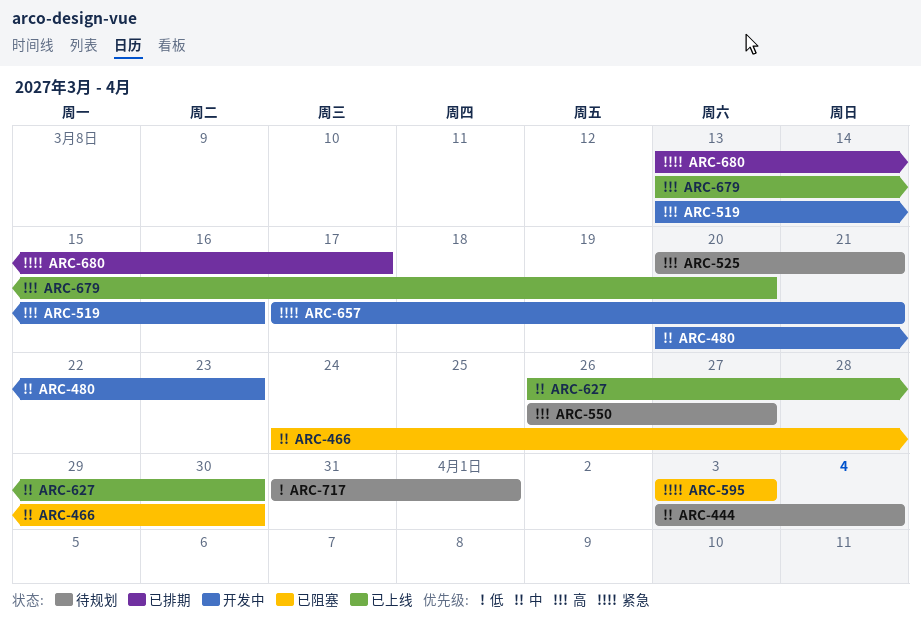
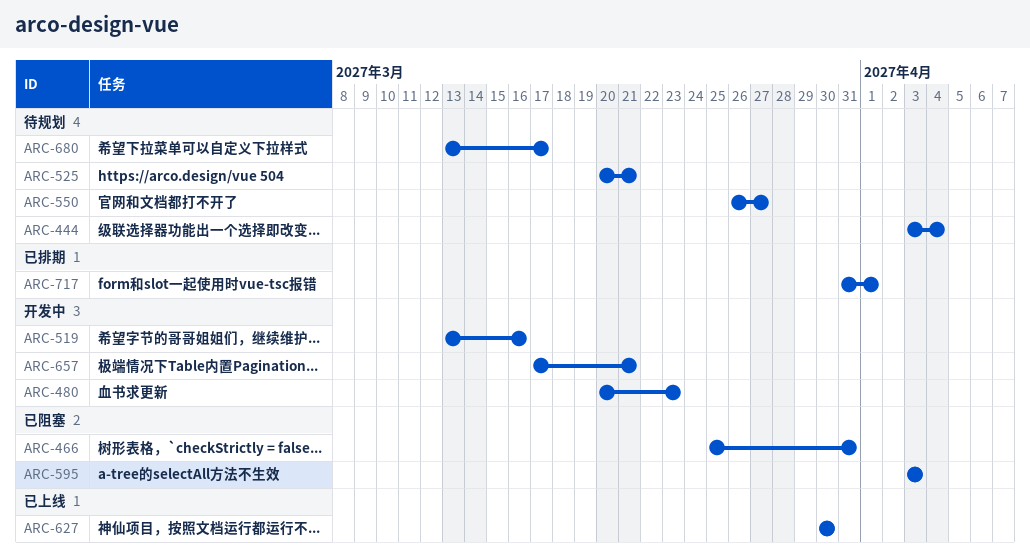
ARC-466, start: Mar 24 -> Mar 25
ARC-466, due: Mar 30 -> Mar 31
ARC-627, start: Mar 26 -> Mar 30
ARC-679: present -> none
ARC-680, status: 已排期 -> 待规划
ARC-717, status: 待规划 -> 已排期

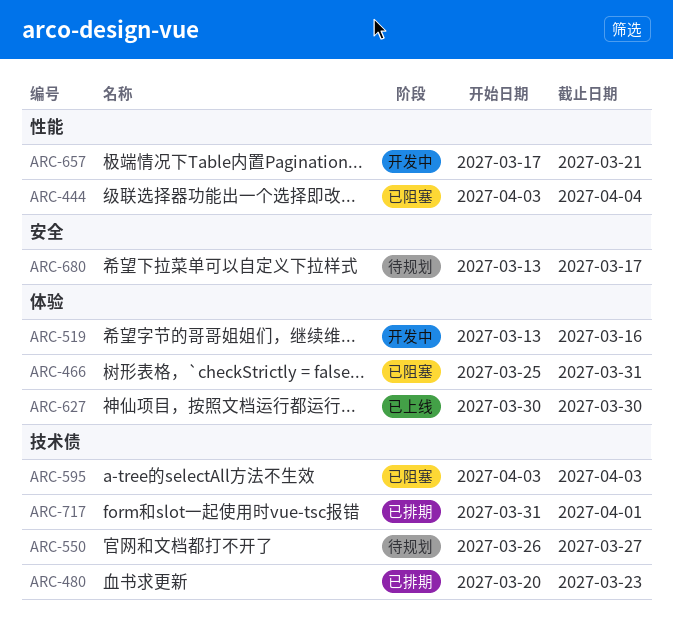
ARC-444, status: 待规划 -> 已阻塞
ARC-480, status: 开发中 -> 已排期
ARC-525: present -> none

